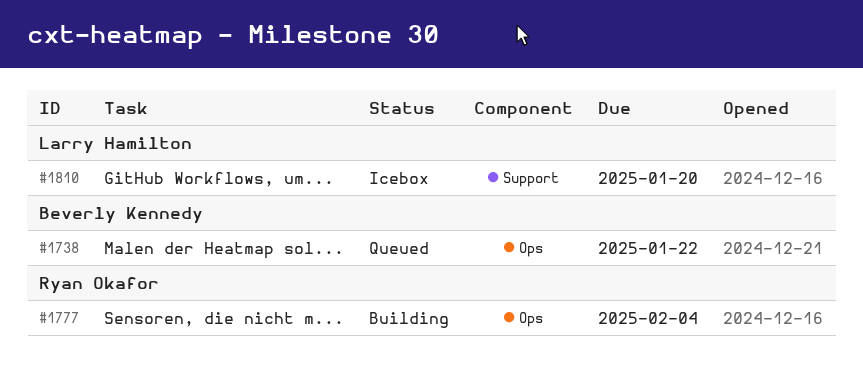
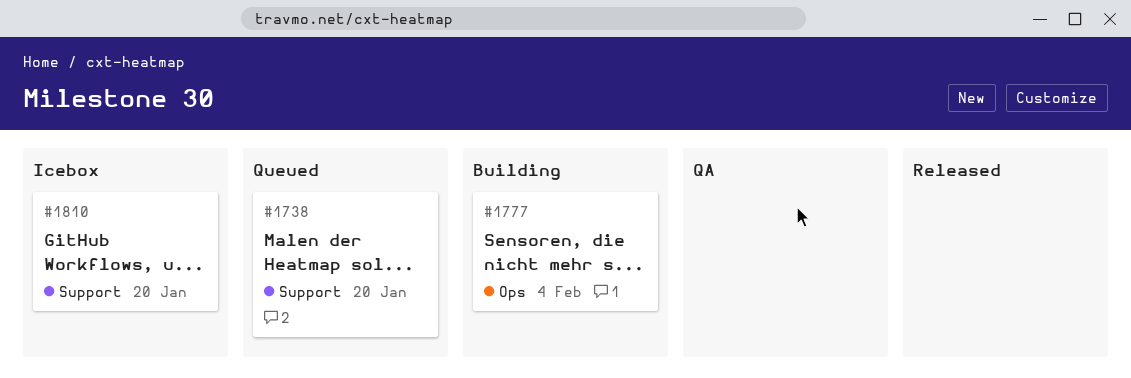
#1738, label: Ops -> Support
#1738, due: Jan 22 -> Jan 20

